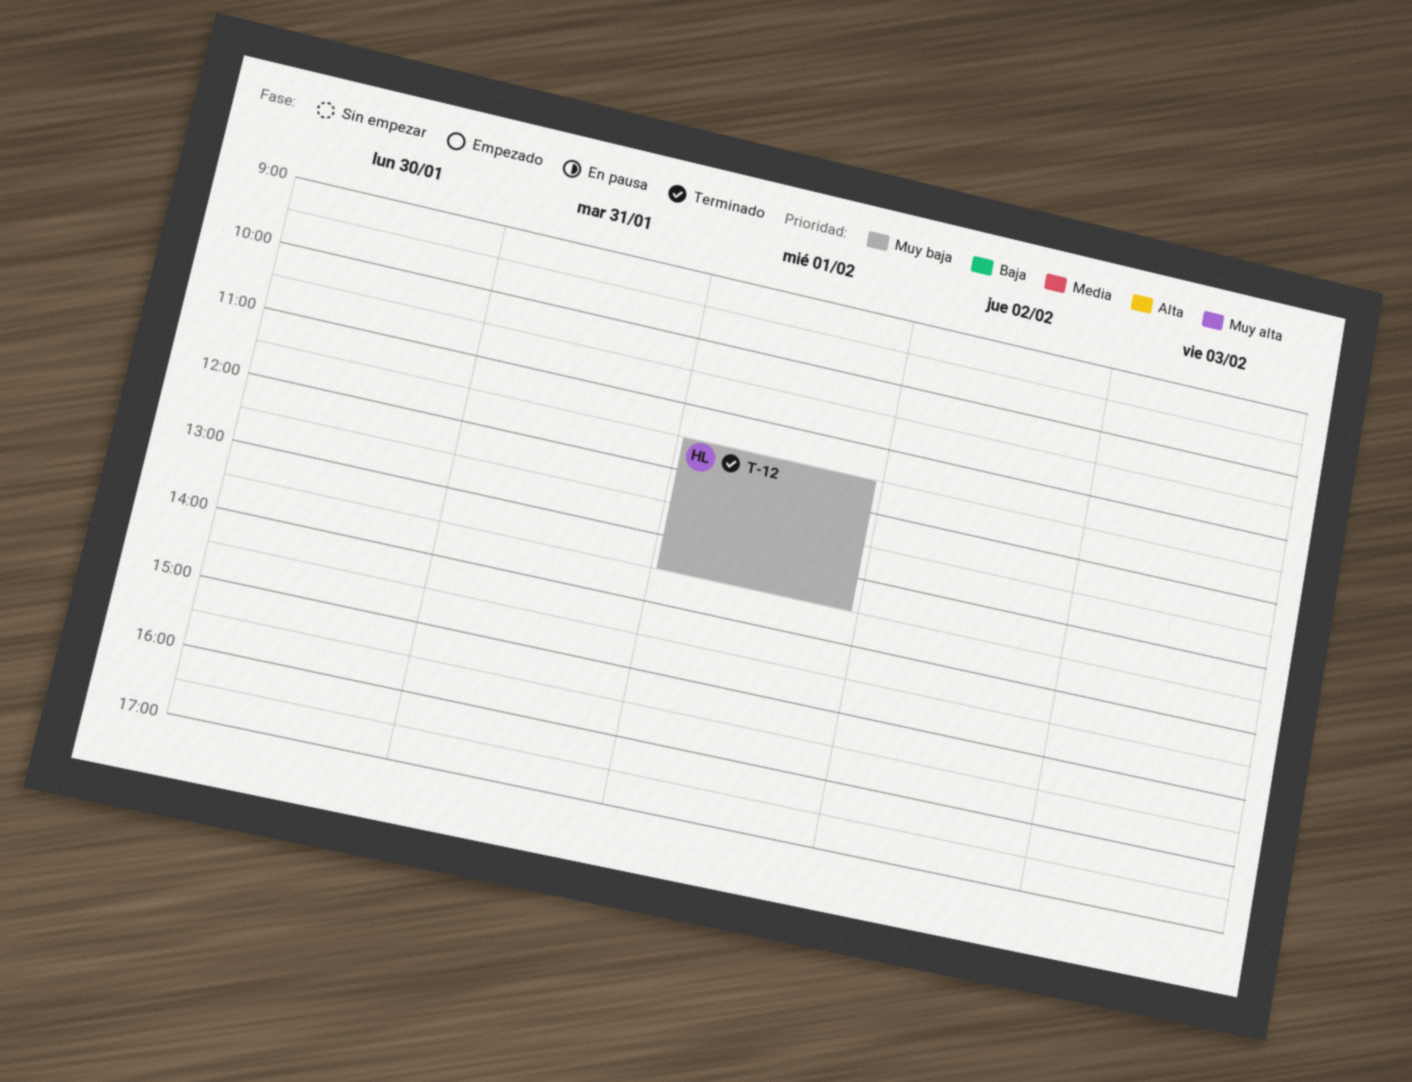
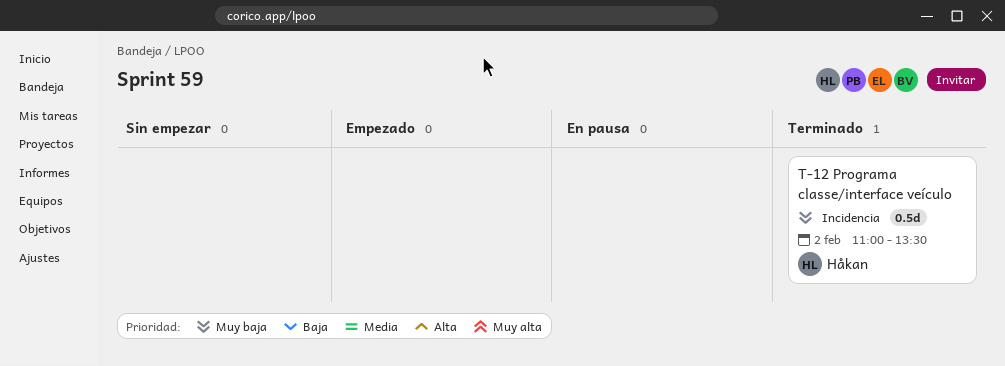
T-12, day: Feb 1 -> Feb 2
T-12, begins: 11:30 -> 11:00

